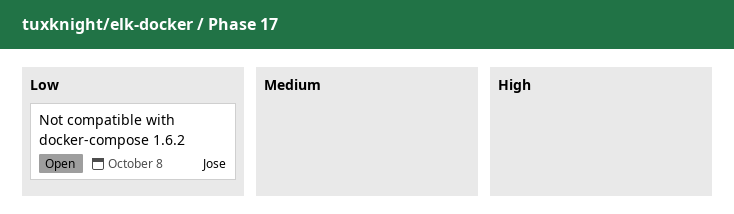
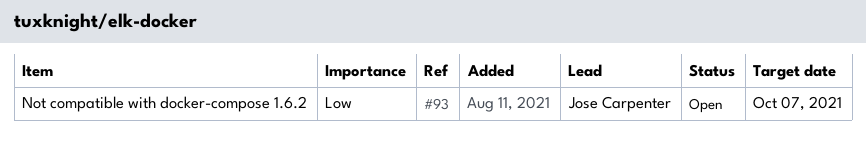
Not compatible with docker-compose 1.6.2, due: Oct 8 -> Oct 7

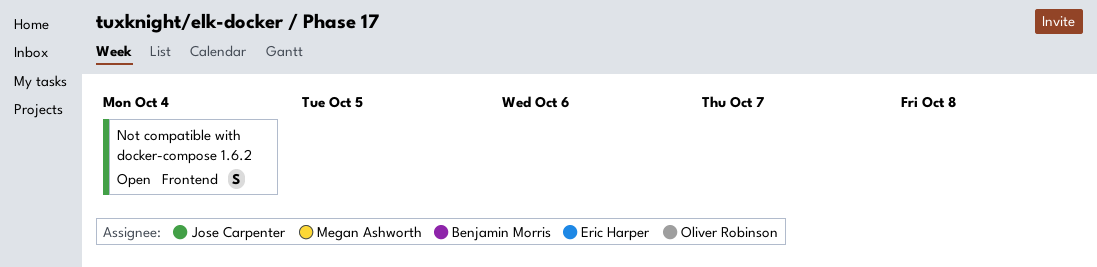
Not compatible with docker-compose 1.6.2, due: Oct 7 -> Oct 4

